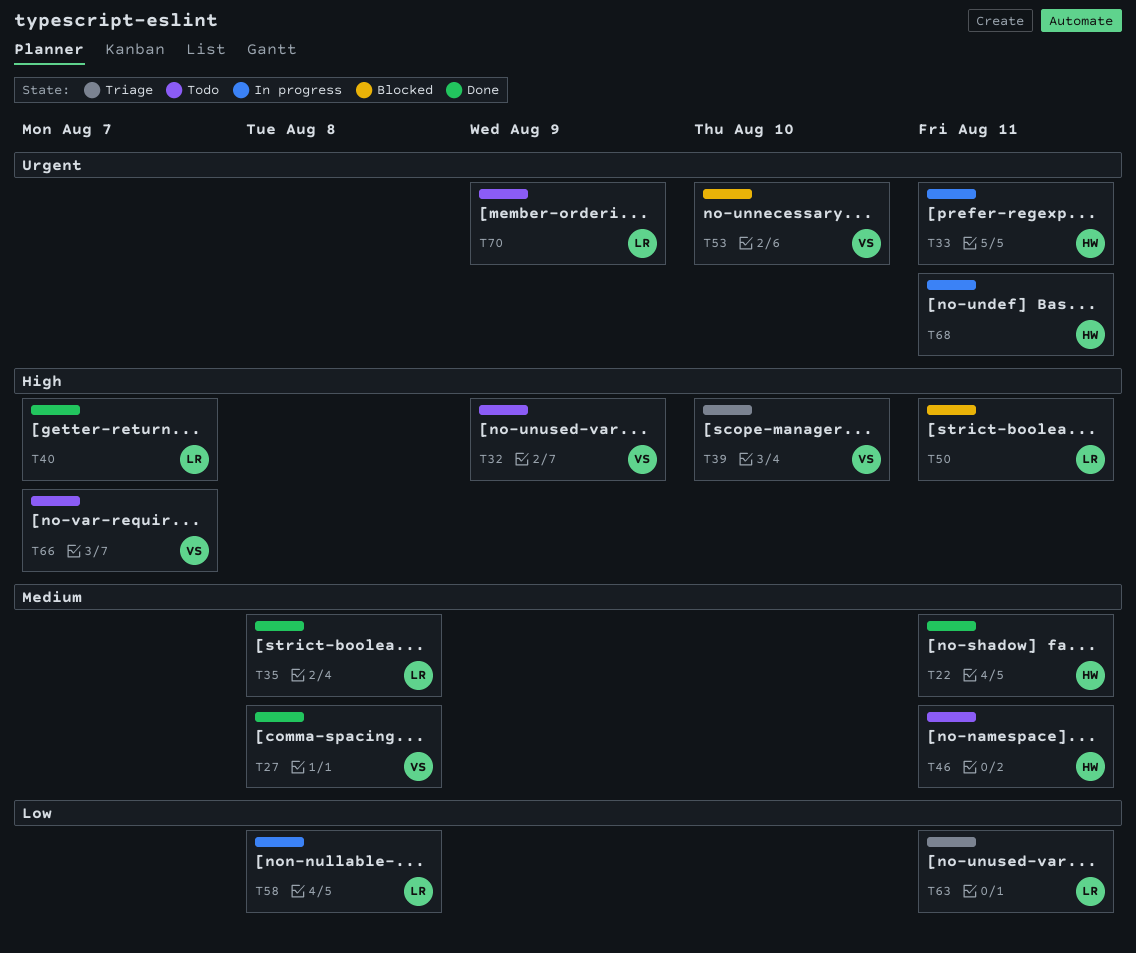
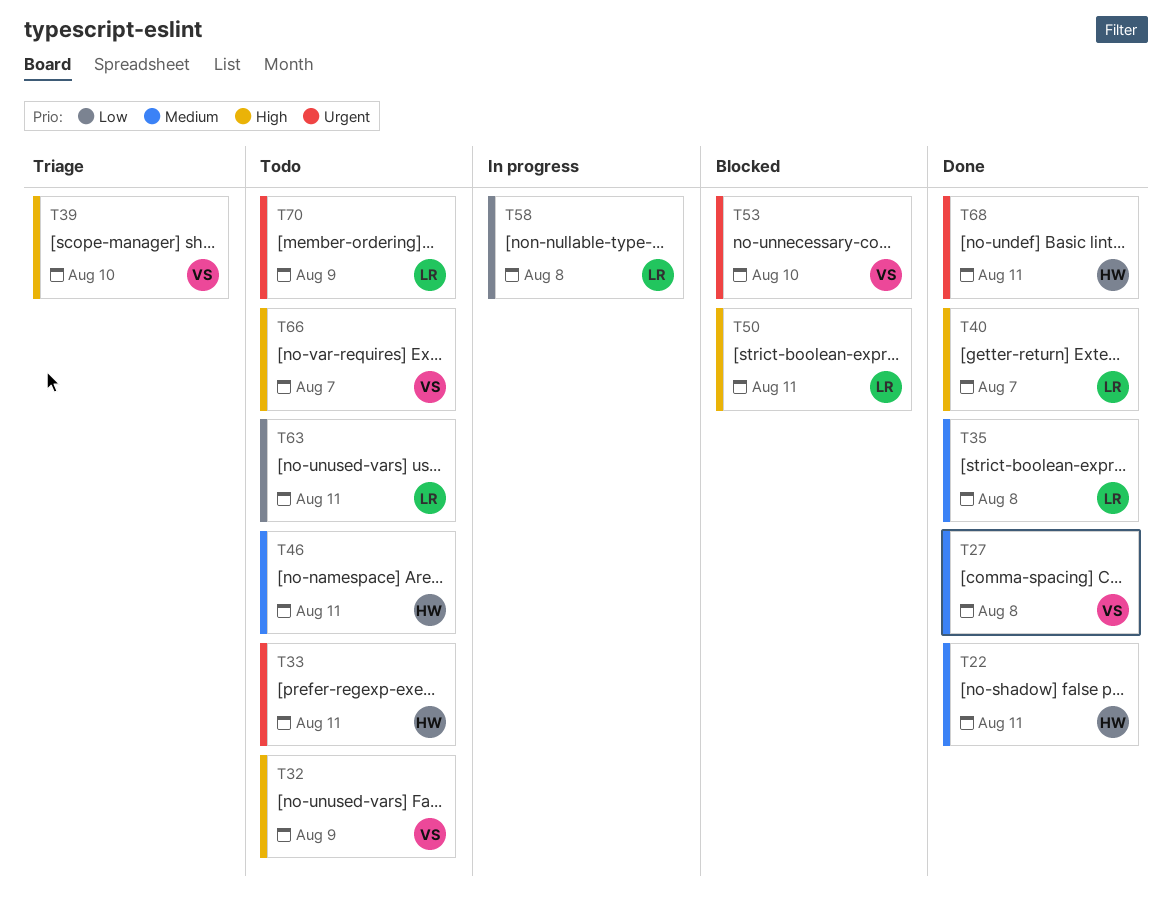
T33, status: In progress -> Todo
T63, status: Triage -> Todo
T68, status: In progress -> Done

